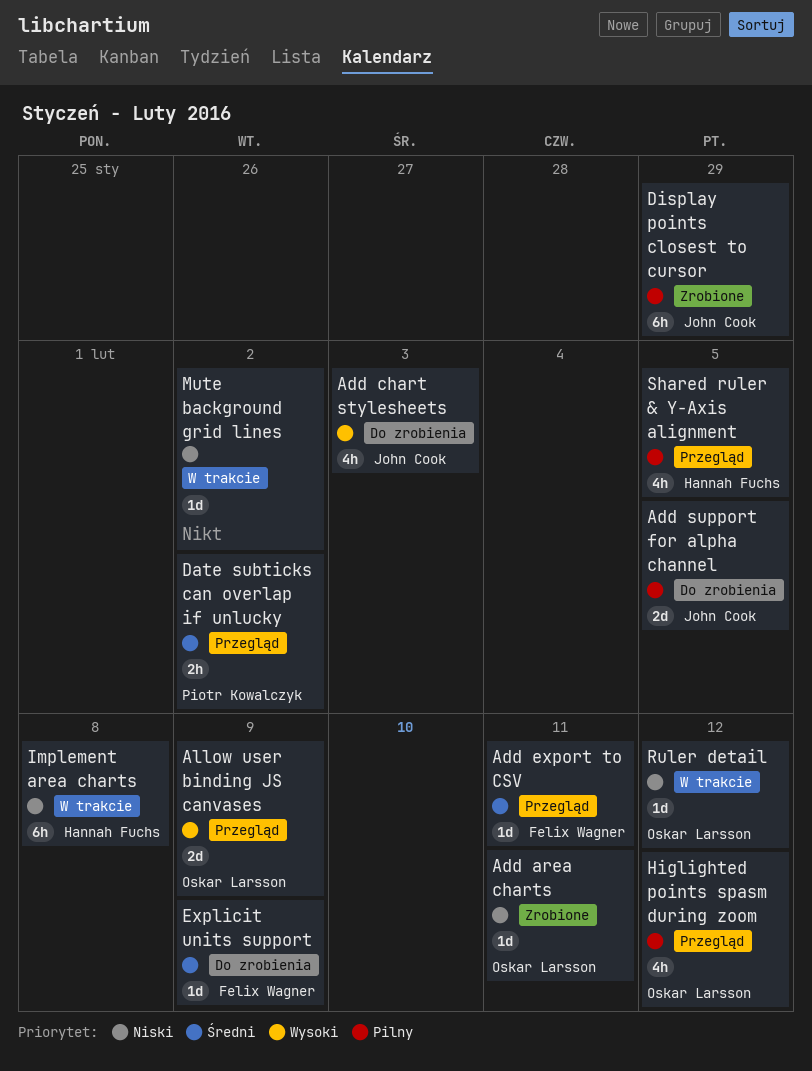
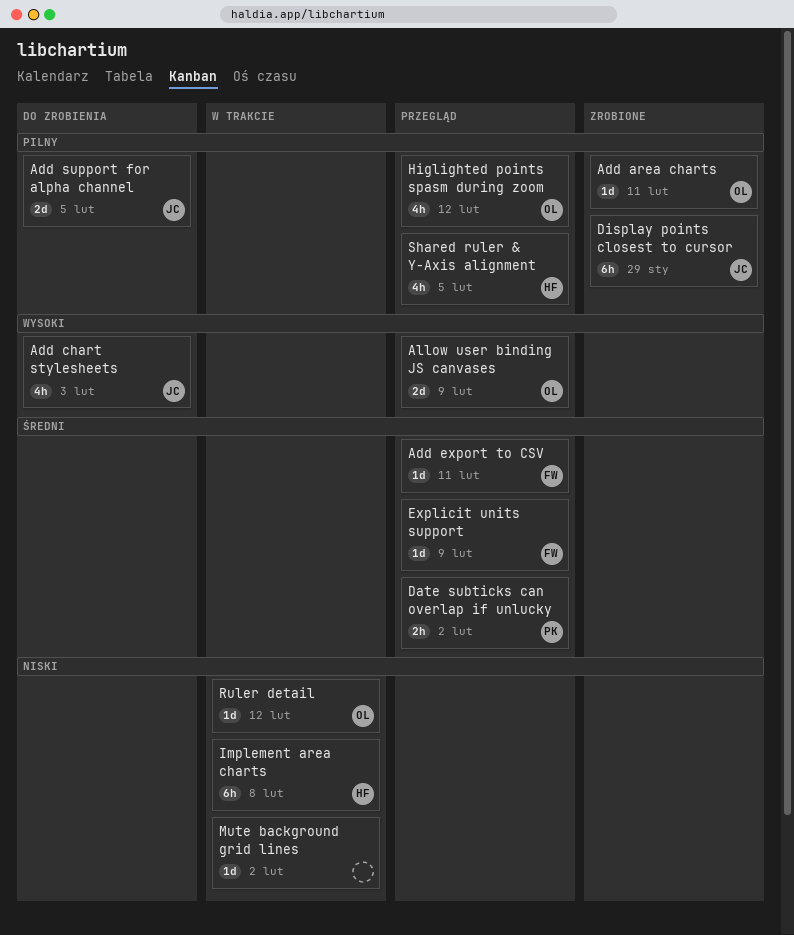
Add area charts, priority: Niski -> Pilny
Explicit units support, status: Do zrobienia -> Przegląd

